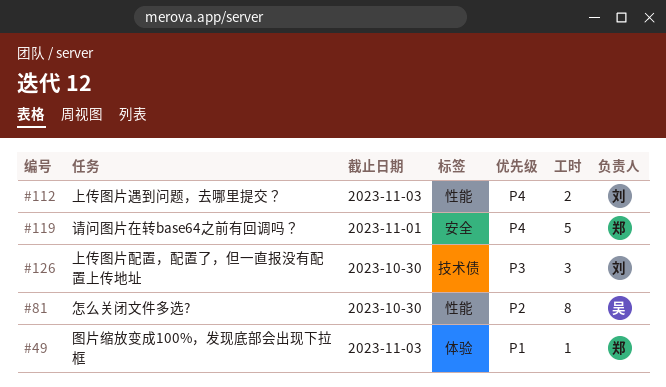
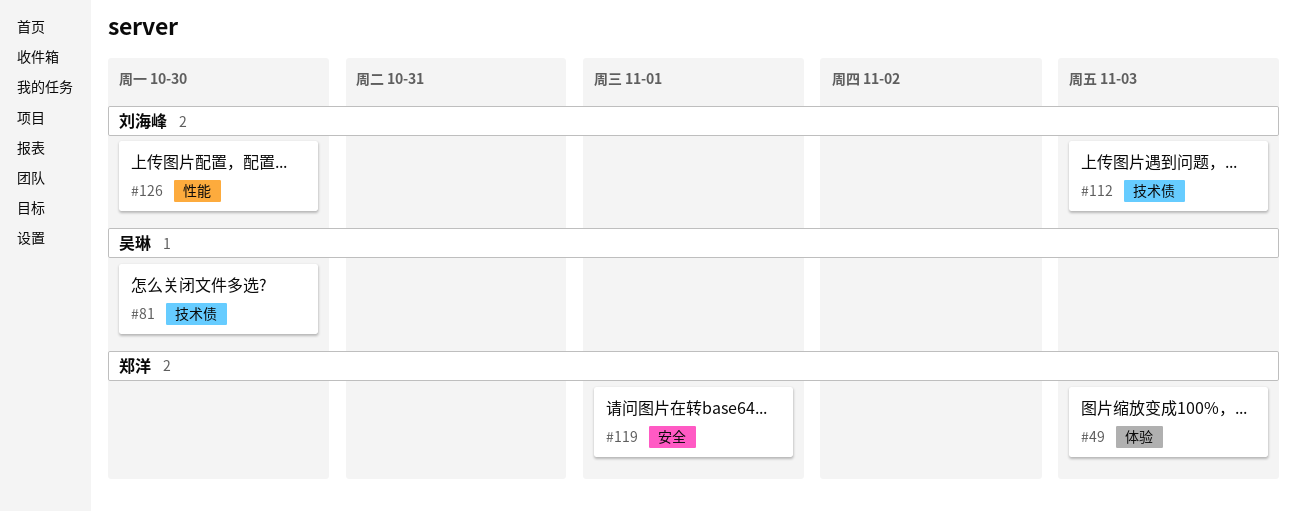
#81, label: 性能 -> 技术债
#112, label: 性能 -> 技术债
#126, label: 技术债 -> 性能

